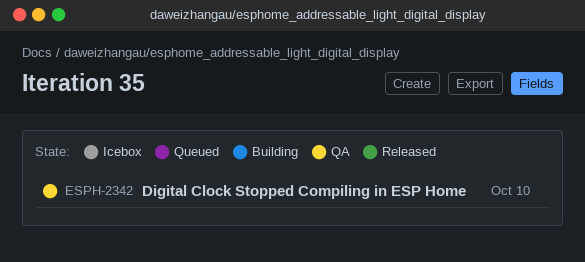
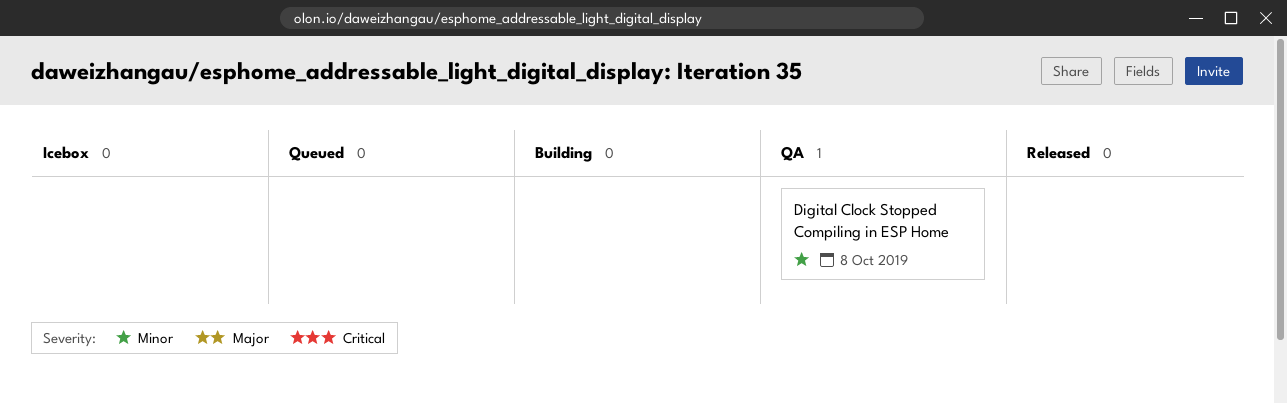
Digital Clock Stopped Compiling in ESP Home, due: Oct 10 -> Oct 8

